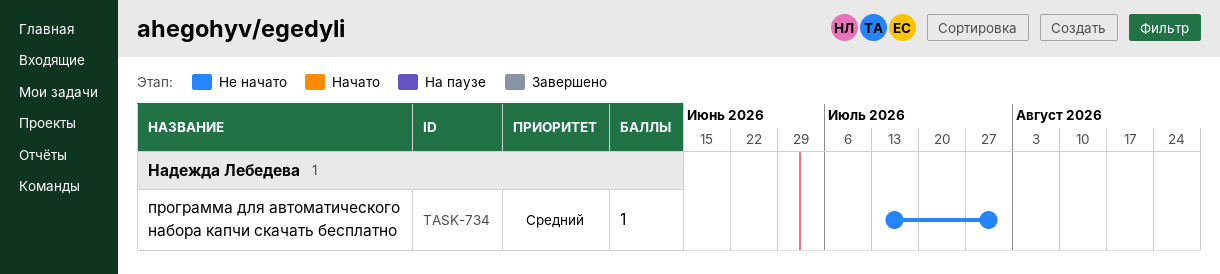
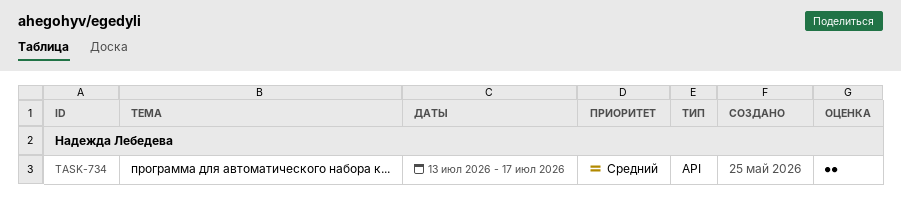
TASK-734, estimate: 1 -> 2
TASK-734, due: Jul 31 -> Jul 17

